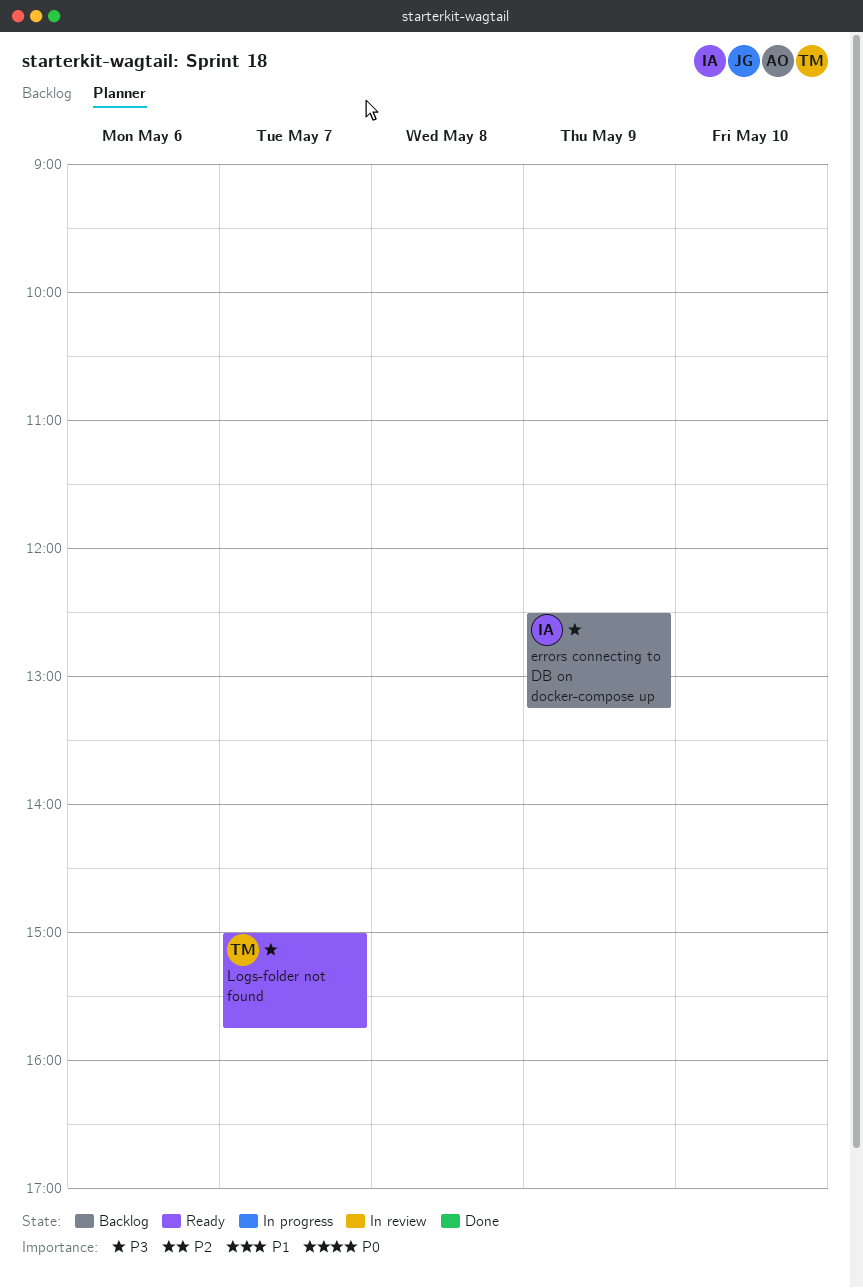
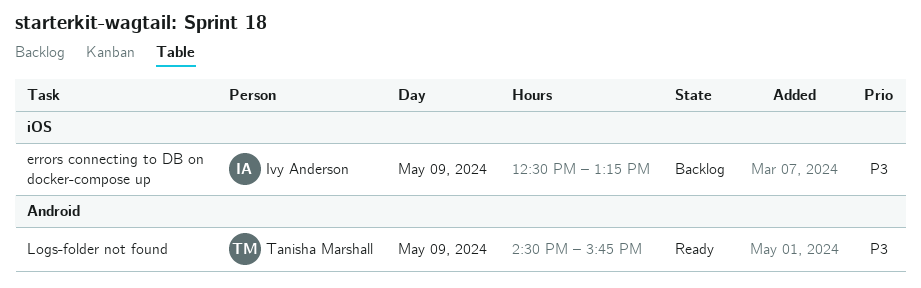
Logs-folder not found, day: May 7 -> May 9
Logs-folder not found, begins: 15:00 -> 14:30

